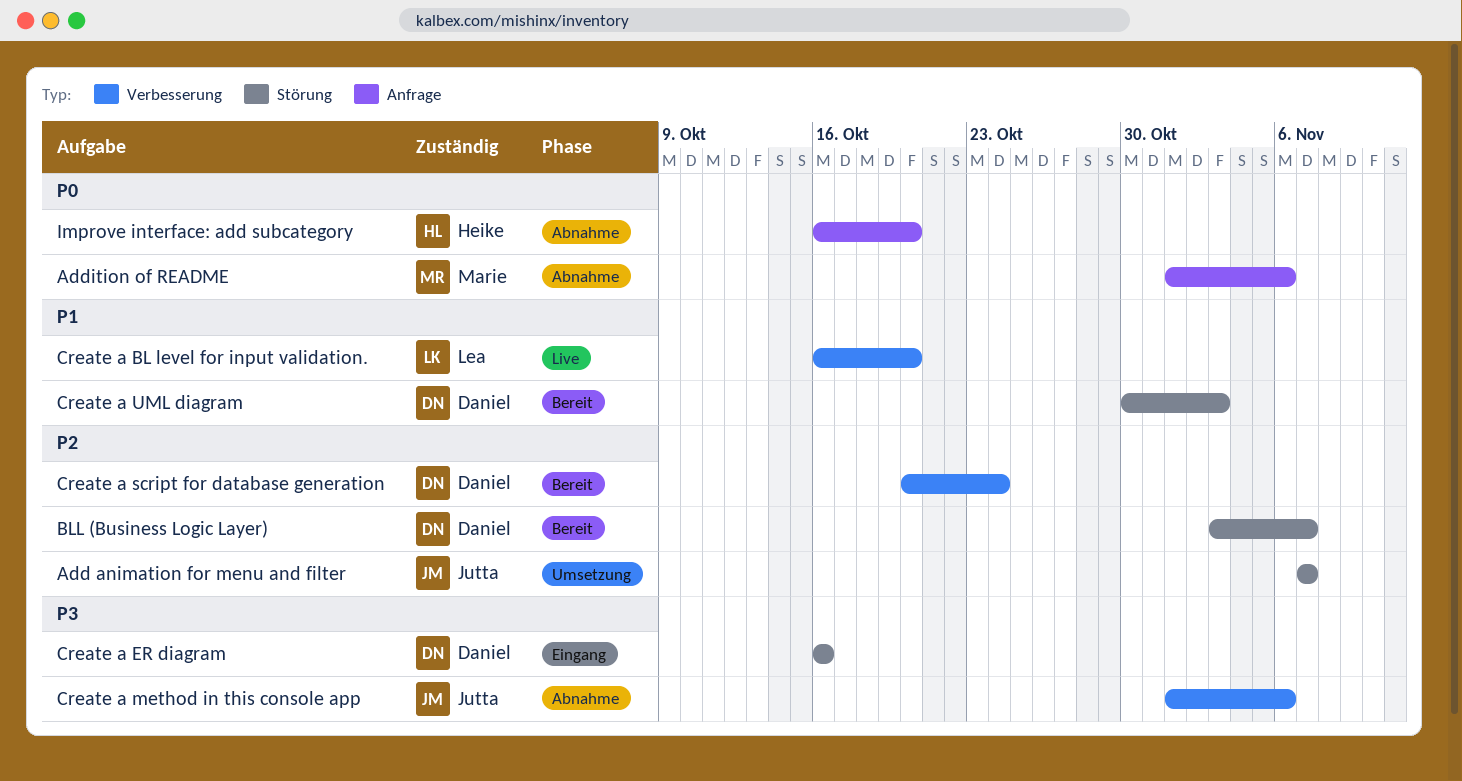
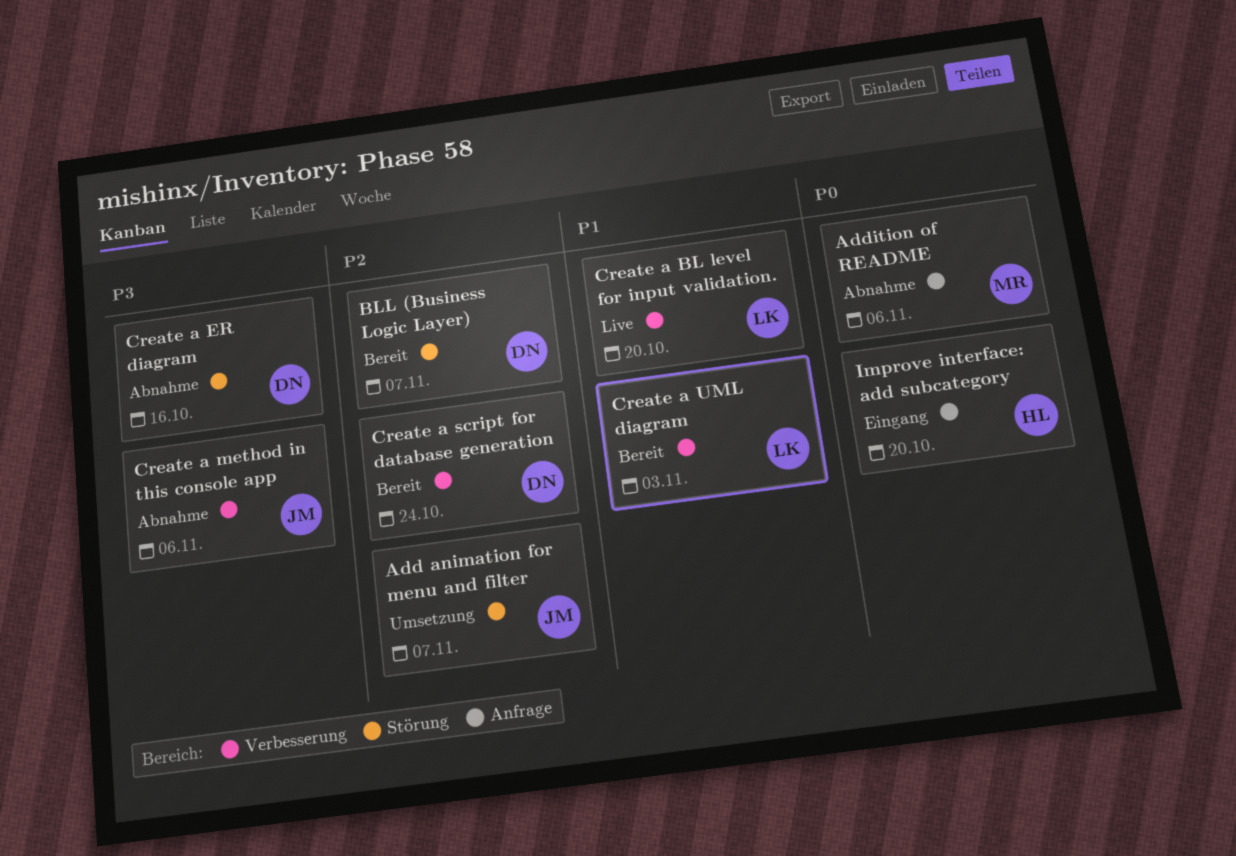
Create a ER diagram, status: Eingang -> Abnahme
Create a UML diagram, owner: Daniel -> Lea
Create a UML diagram, label: Störung -> Verbesserung
Improve interface: add subcategory, status: Abnahme -> Eingang

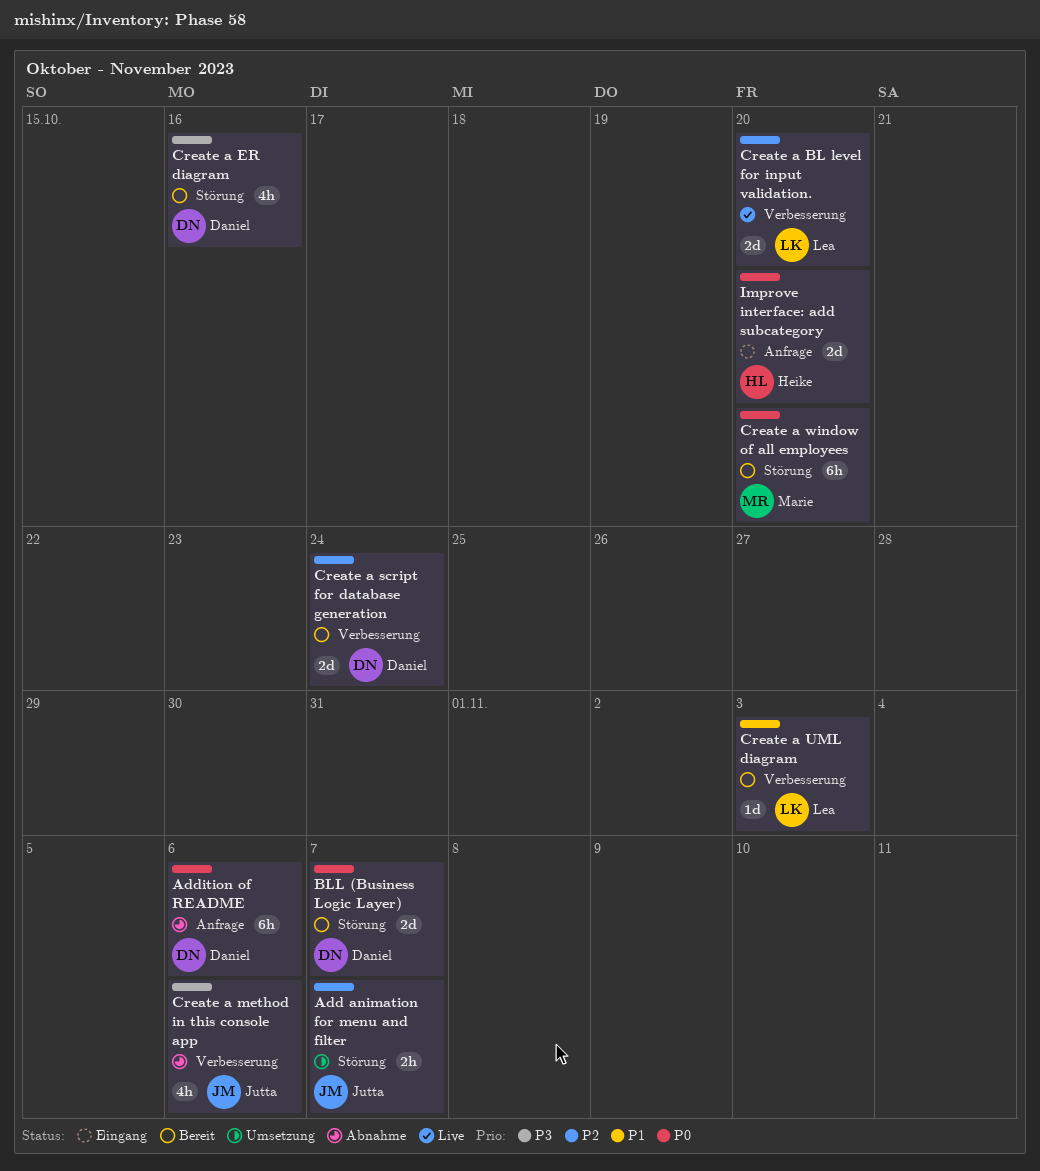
Addition of README, owner: Marie -> Daniel
BLL (Business Logic Layer), priority: P2 -> P0
Create a BL level for input validation., priority: P1 -> P2
Create a ER diagram, status: Abnahme -> Bereit
Create a window of all employees: none -> present

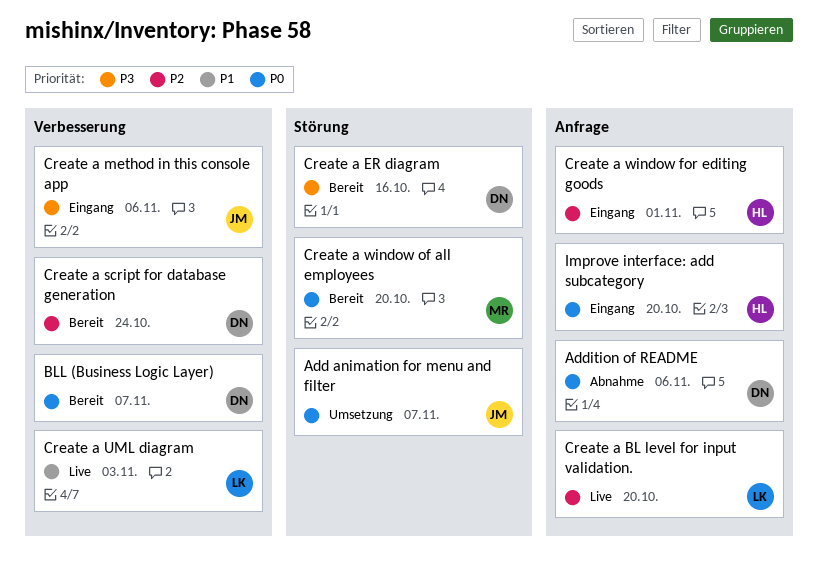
Add animation for menu and filter, priority: P2 -> P0
BLL (Business Logic Layer), label: Störung -> Verbesserung
Create a BL level for input validation., label: Verbesserung -> Anfrage
Create a method in this console app, status: Abnahme -> Eingang
Create a UML diagram, status: Bereit -> Live
Create a window for editing goods: none -> present

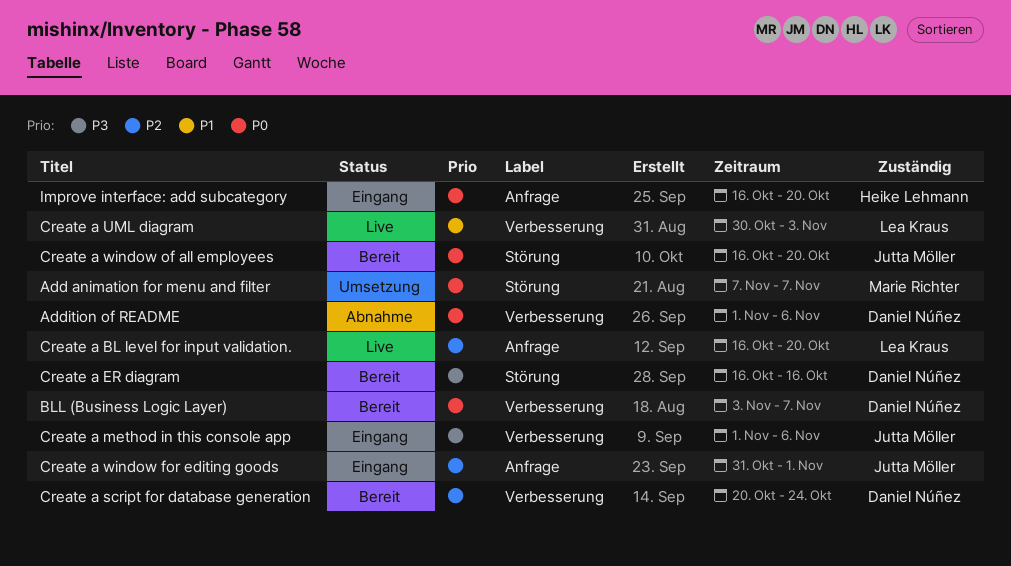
Add animation for menu and filter, owner: Jutta Möller -> Marie Richter
Addition of README, label: Anfrage -> Verbesserung
Create a window for editing goods, owner: Heike Lehmann -> Jutta Möller
Create a window of all employees, owner: Marie Richter -> Jutta Möller

